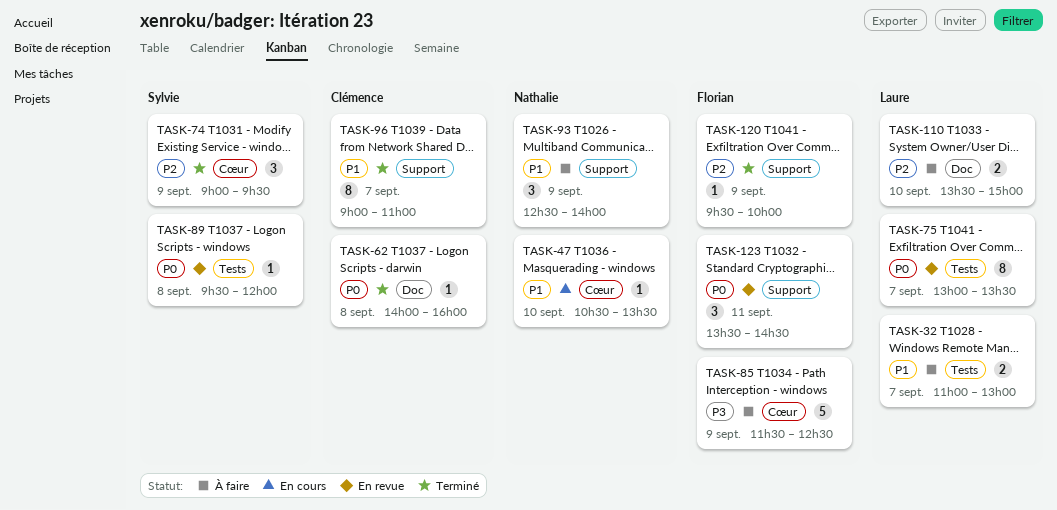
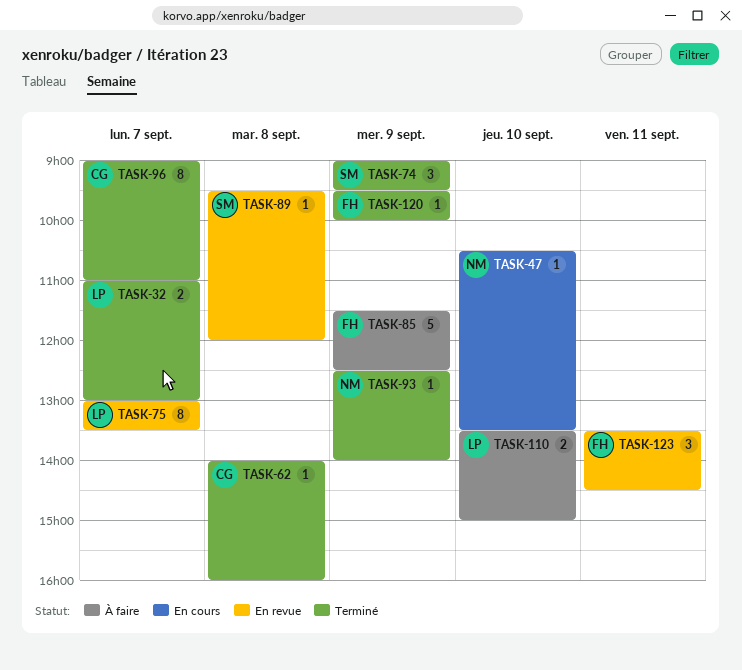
TASK-32, status: À faire -> Terminé
TASK-93, status: À faire -> Terminé
TASK-93, estimate: 3 -> 1

